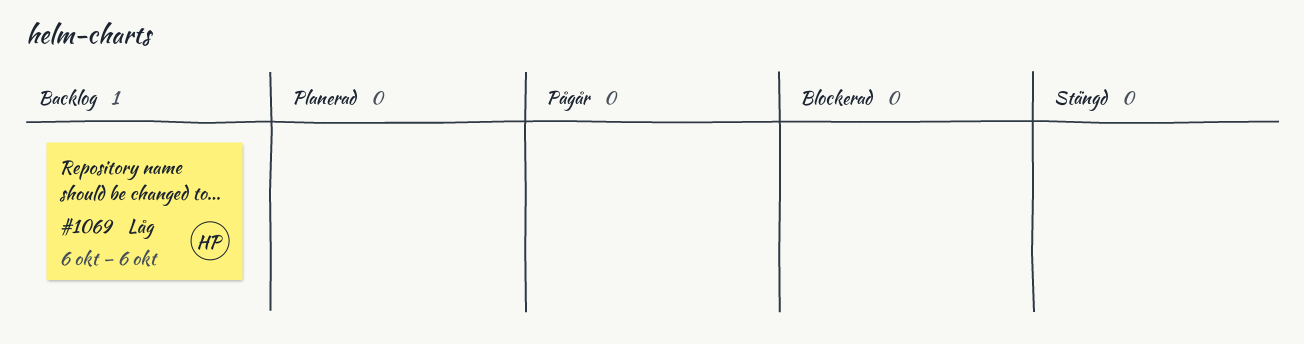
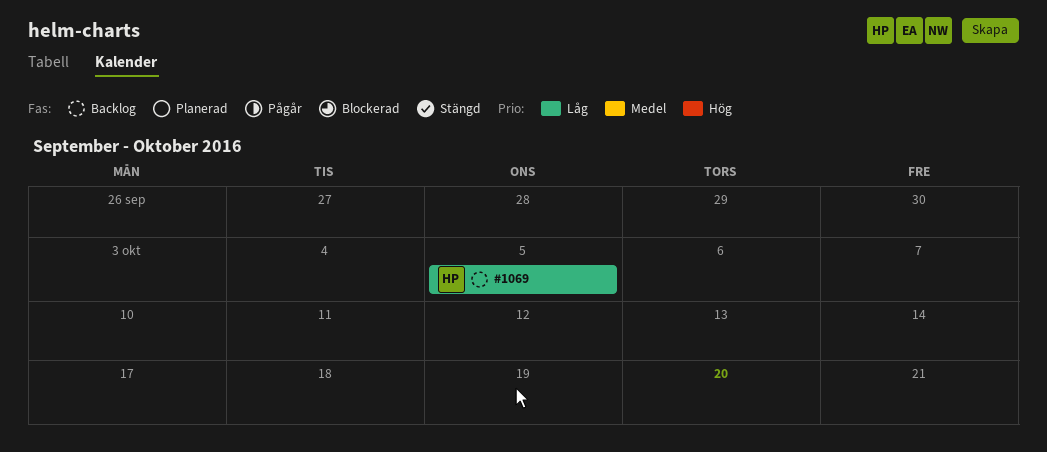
#1069, start: Oct 6 -> Oct 5
#1069, due: Oct 6 -> Oct 5

